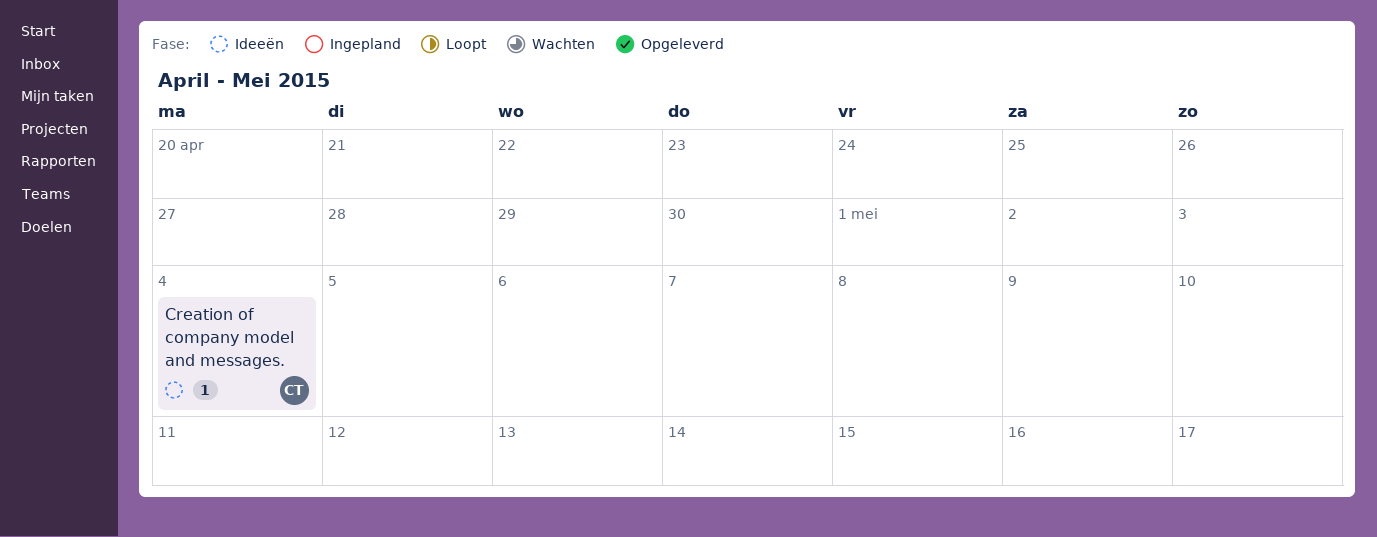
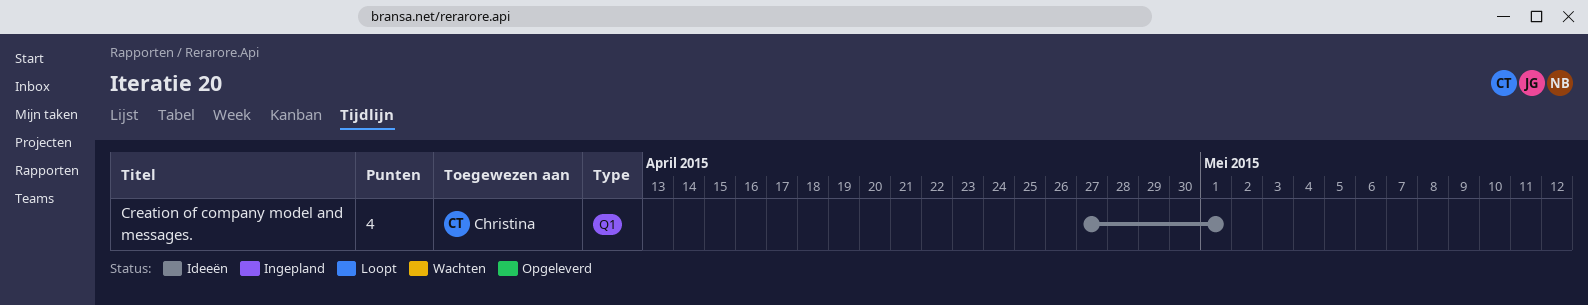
Creation of company model and messages., estimate: 1 -> 4
Creation of company model and messages., due: May 4 -> May 1

